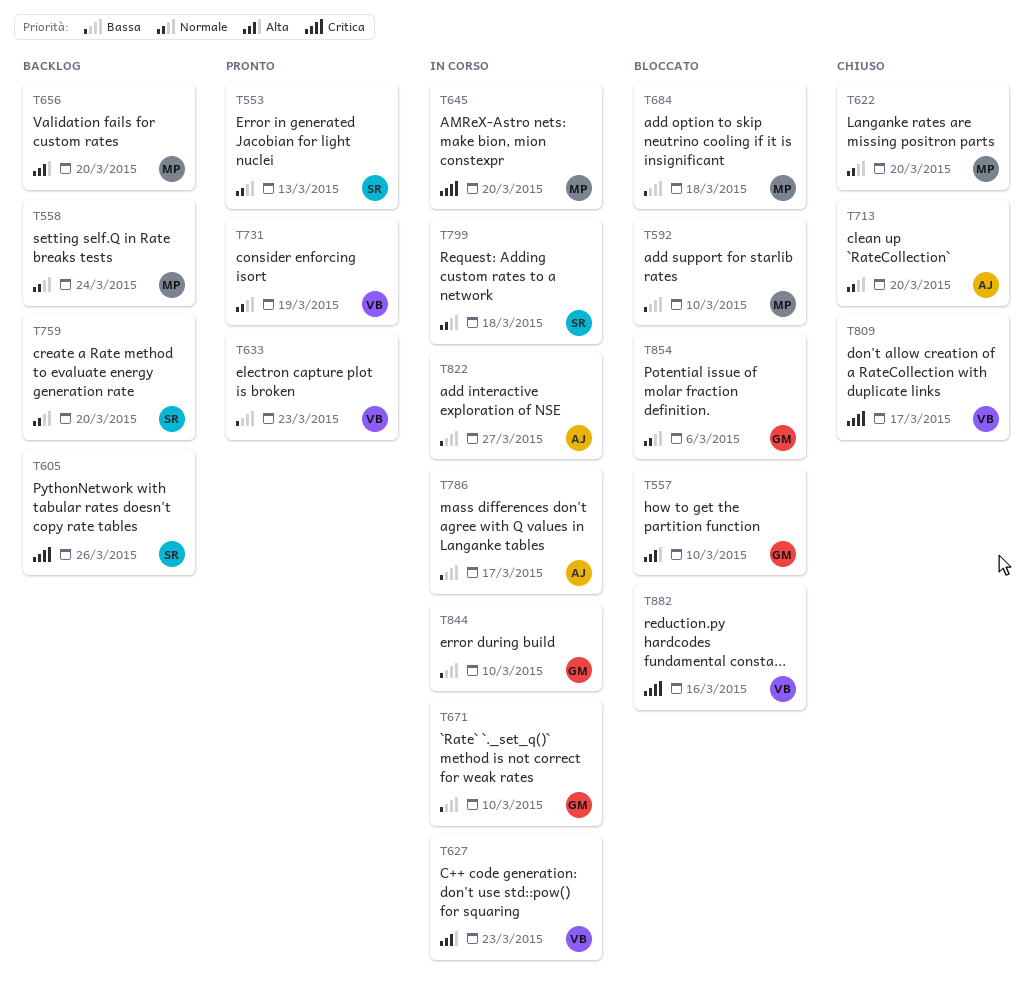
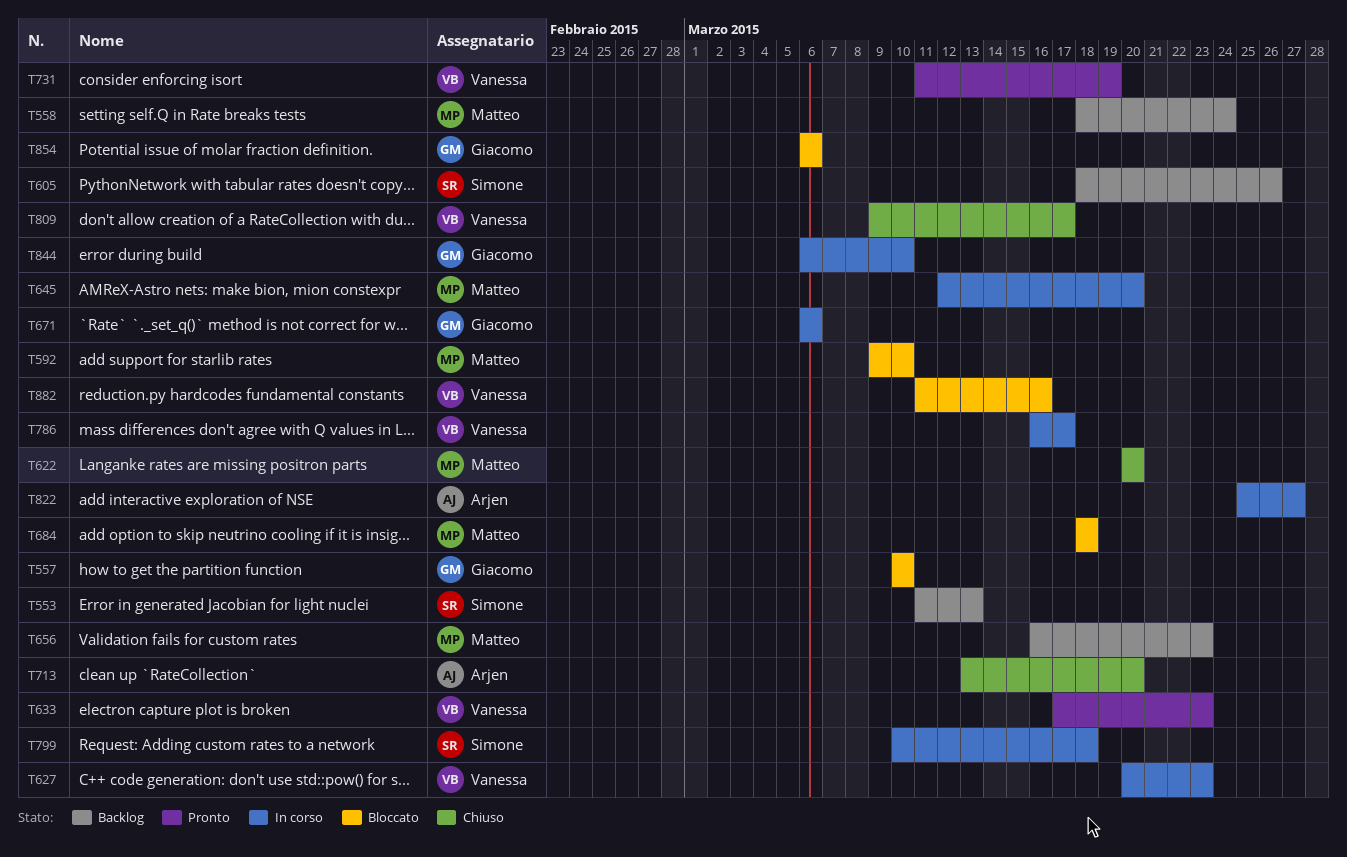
T553, status: Pronto -> Backlog
T656, due: Mar 20 -> Mar 23
T671, due: Mar 10 -> Mar 6
T759: present -> none
T786, owner: Arjen -> Vanessa

